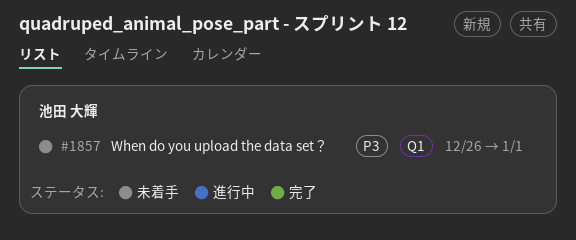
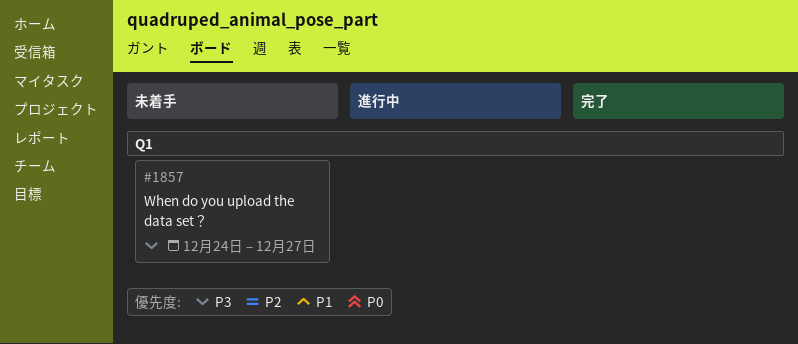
#1857, start: Dec 26 -> Dec 24
#1857, due: Jan 1 -> Dec 27

